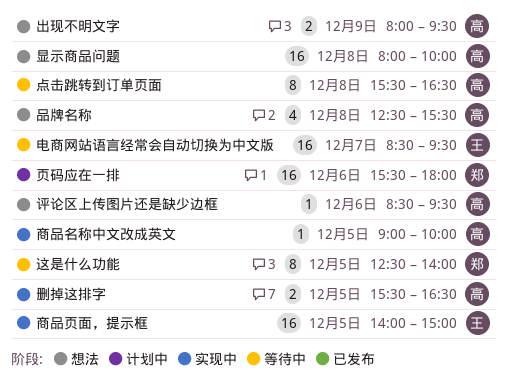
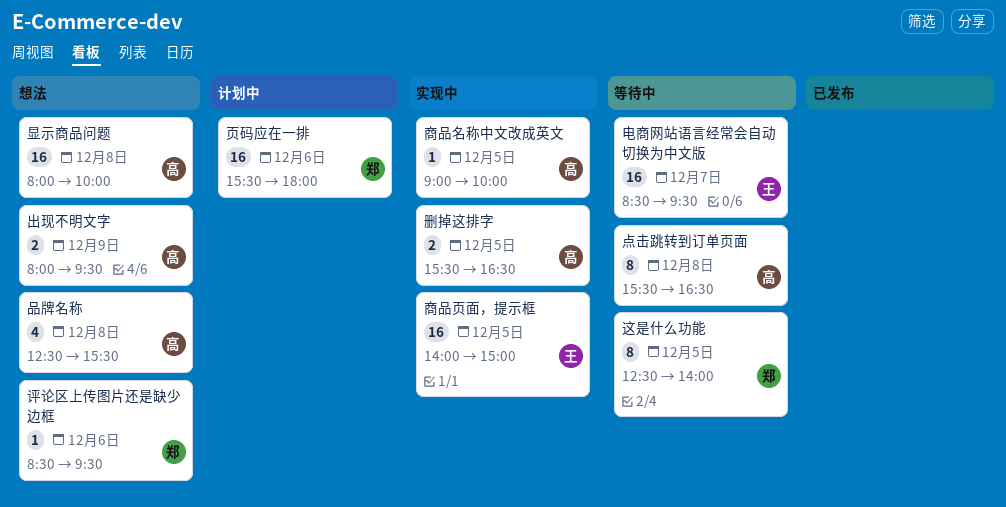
评论区上传图片还是缺少边框, owner: 高 -> 郑

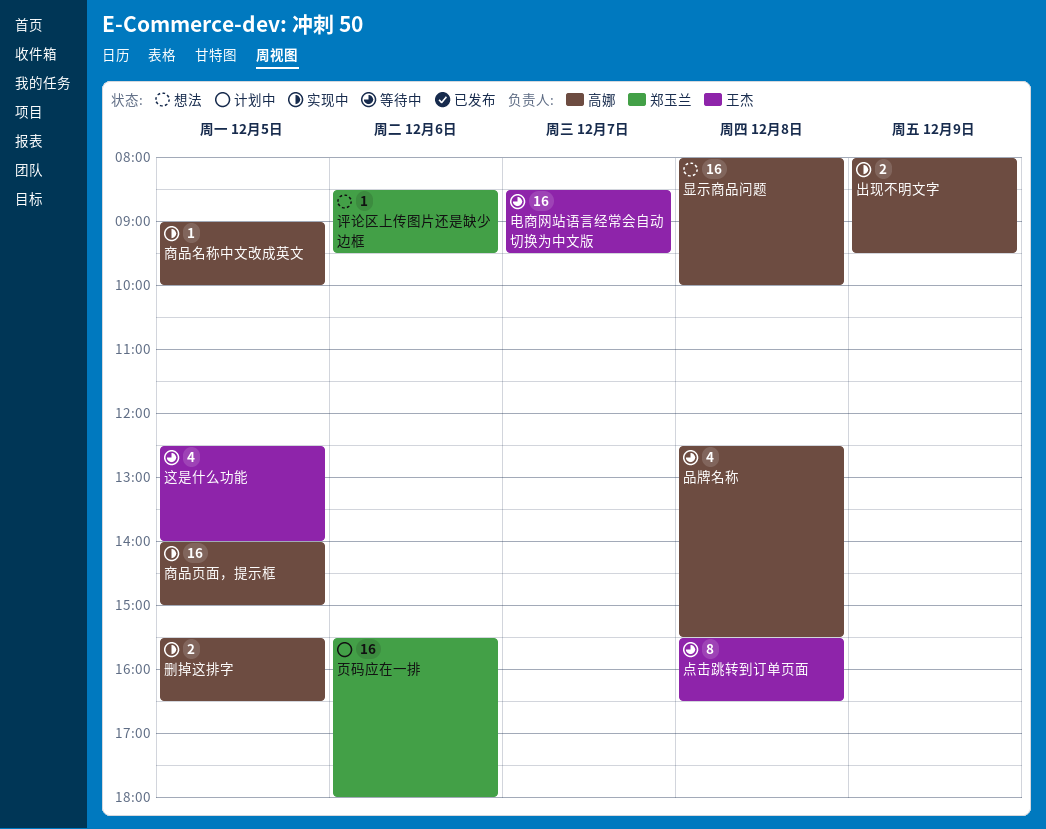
出现不明文字, status: 想法 -> 实现中
品牌名称, status: 想法 -> 等待中
商品页面，提示框, owner: 王杰 -> 高娜
点击跳转到订单页面, owner: 高娜 -> 王杰
这是什么功能, owner: 郑玉兰 -> 王杰
这是什么功能, estimate: 8 -> 4

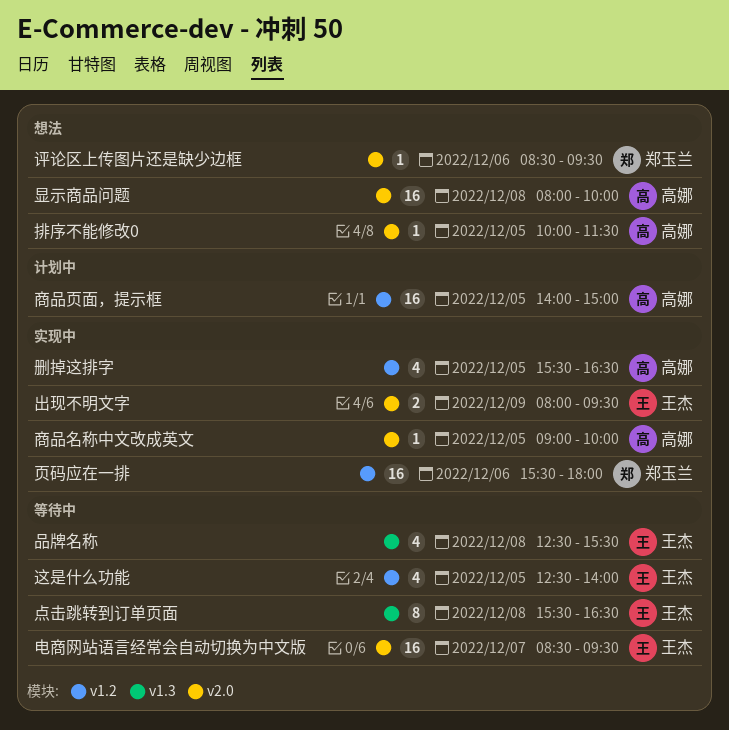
出现不明文字, owner: 高娜 -> 王杰
删掉这排字, estimate: 2 -> 4
品牌名称, owner: 高娜 -> 王杰
商品页面，提示框, status: 实现中 -> 计划中
排序不能修改0: none -> present
页码应在一排, status: 计划中 -> 实现中

